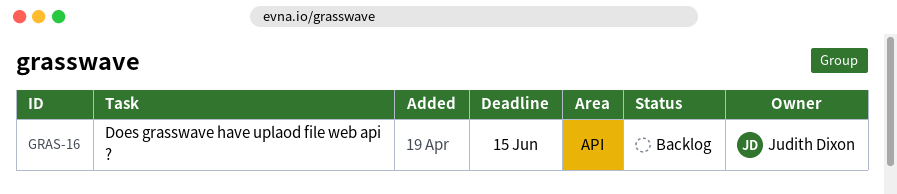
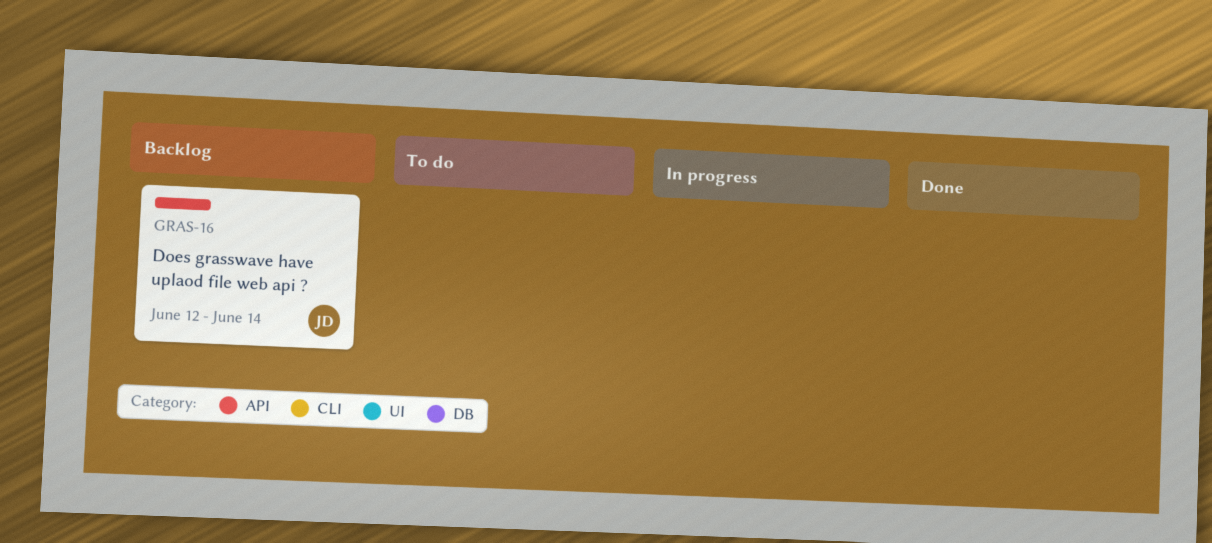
GRAS-16, due: Jun 15 -> Jun 14

